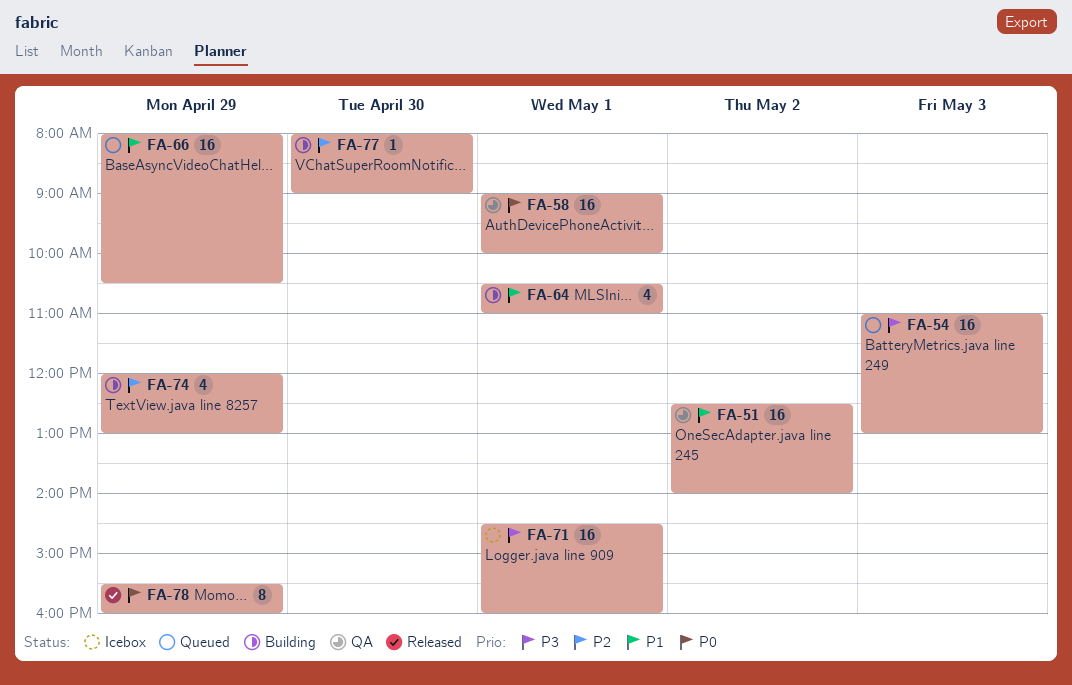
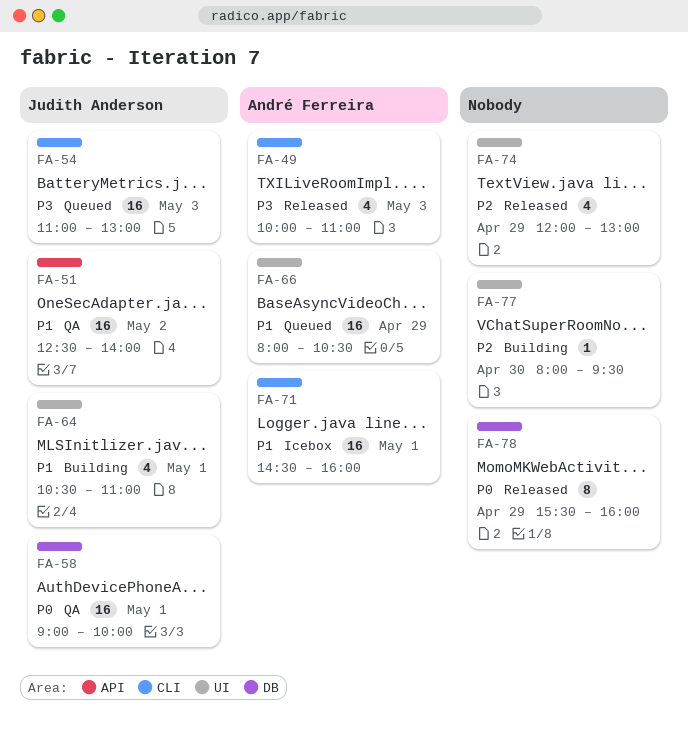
FA-49: none -> present
FA-71, priority: P3 -> P1
FA-74, status: Building -> Released
FA-77, ends: 09:00 -> 09:30

